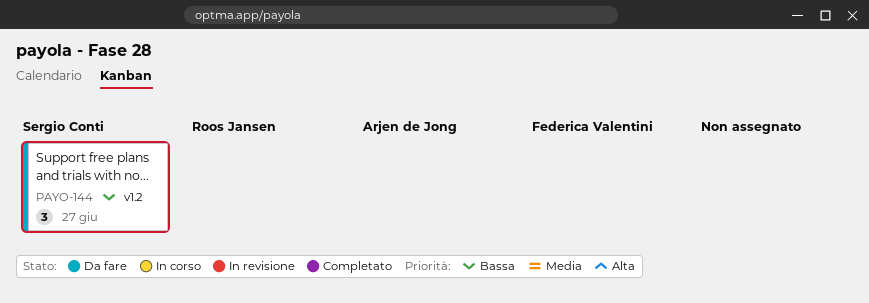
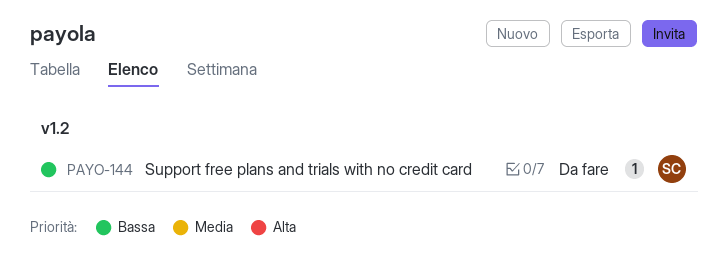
PAYO-144, estimate: 3 -> 1

